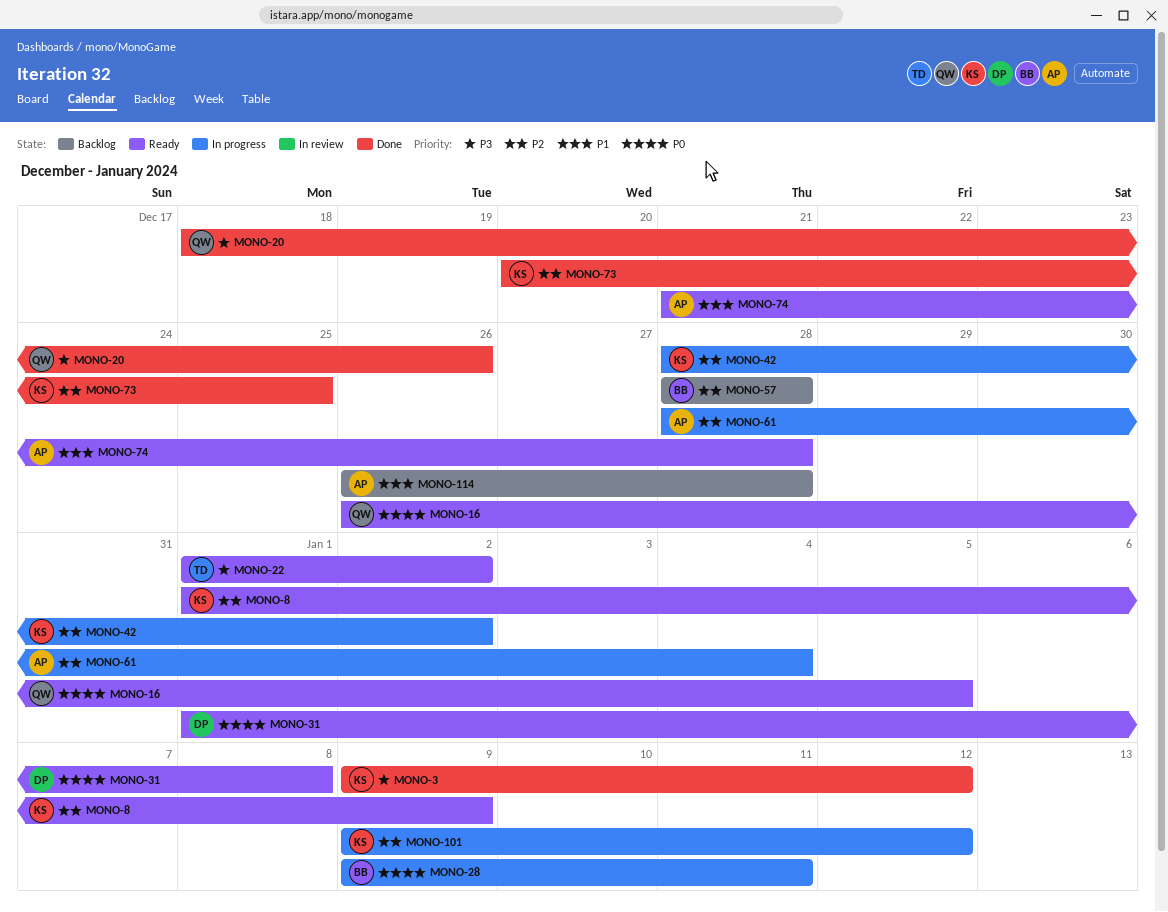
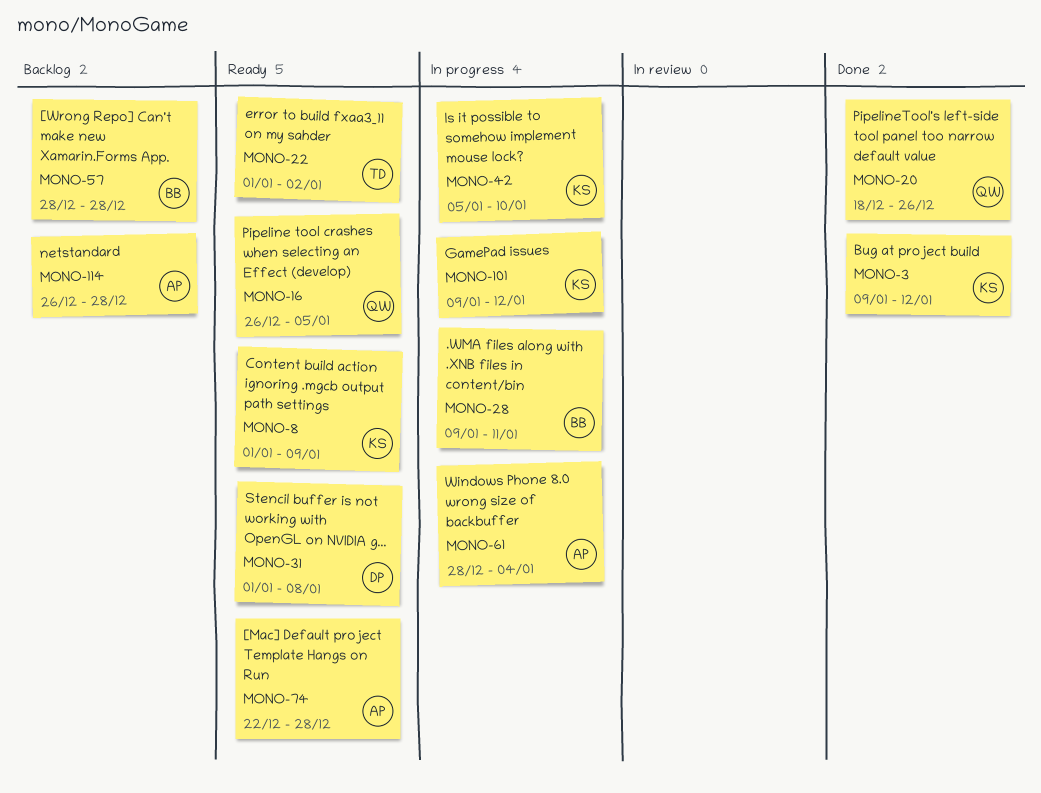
MONO-42, start: Dec 28 -> Jan 5
MONO-42, due: Jan 2 -> Jan 10
MONO-73: present -> none
MONO-74, start: Dec 21 -> Dec 22

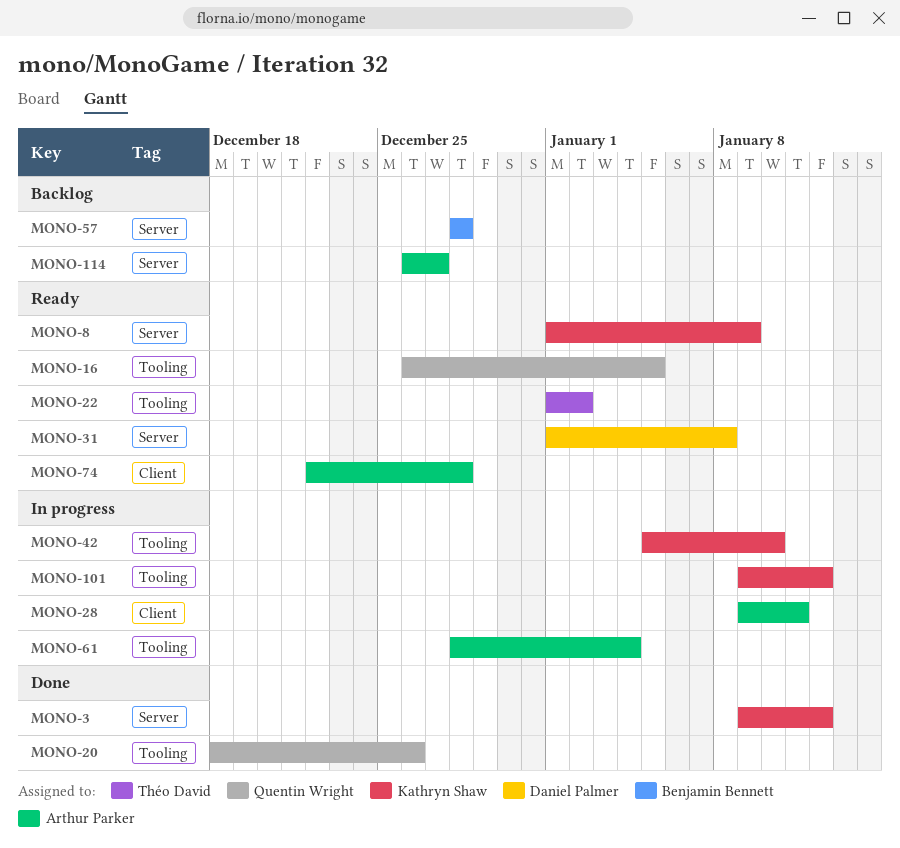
MONO-28, owner: Benjamin Bennett -> Arthur Parker
MONO-114, due: Dec 28 -> Dec 27

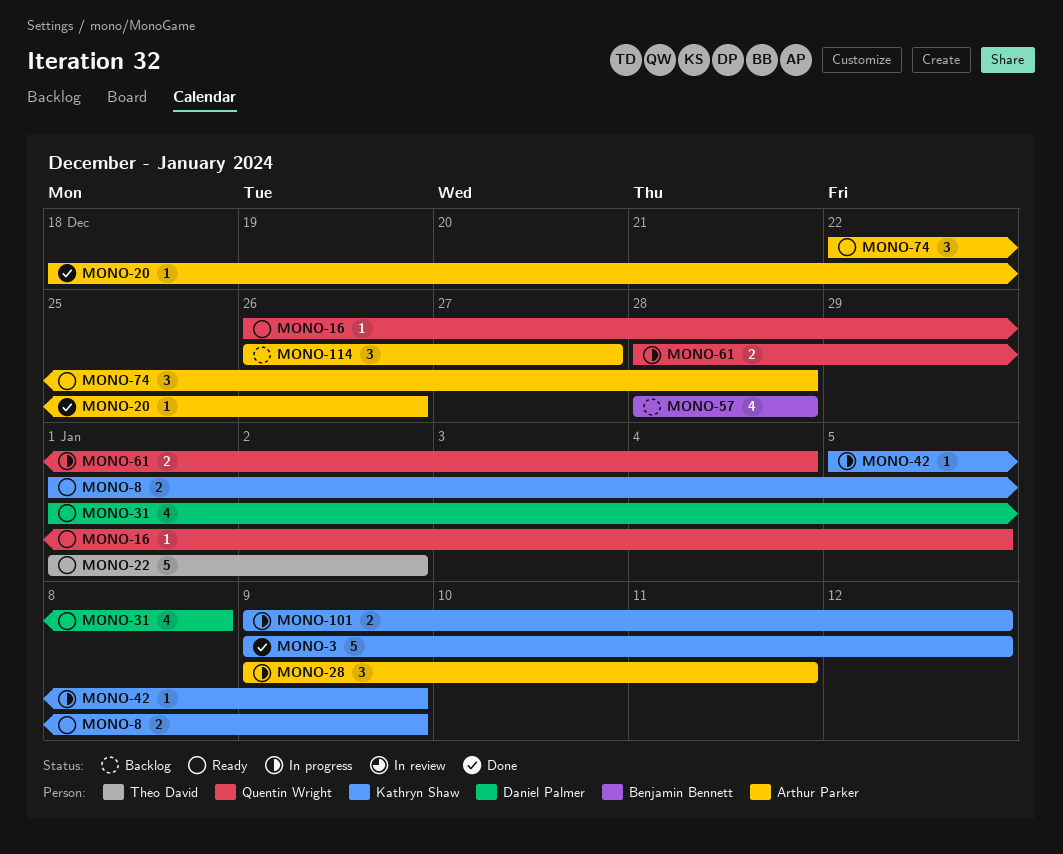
MONO-20, owner: Quentin Wright -> Arthur Parker
MONO-42, due: Jan 10 -> Jan 9
MONO-61, owner: Arthur Parker -> Quentin Wright

